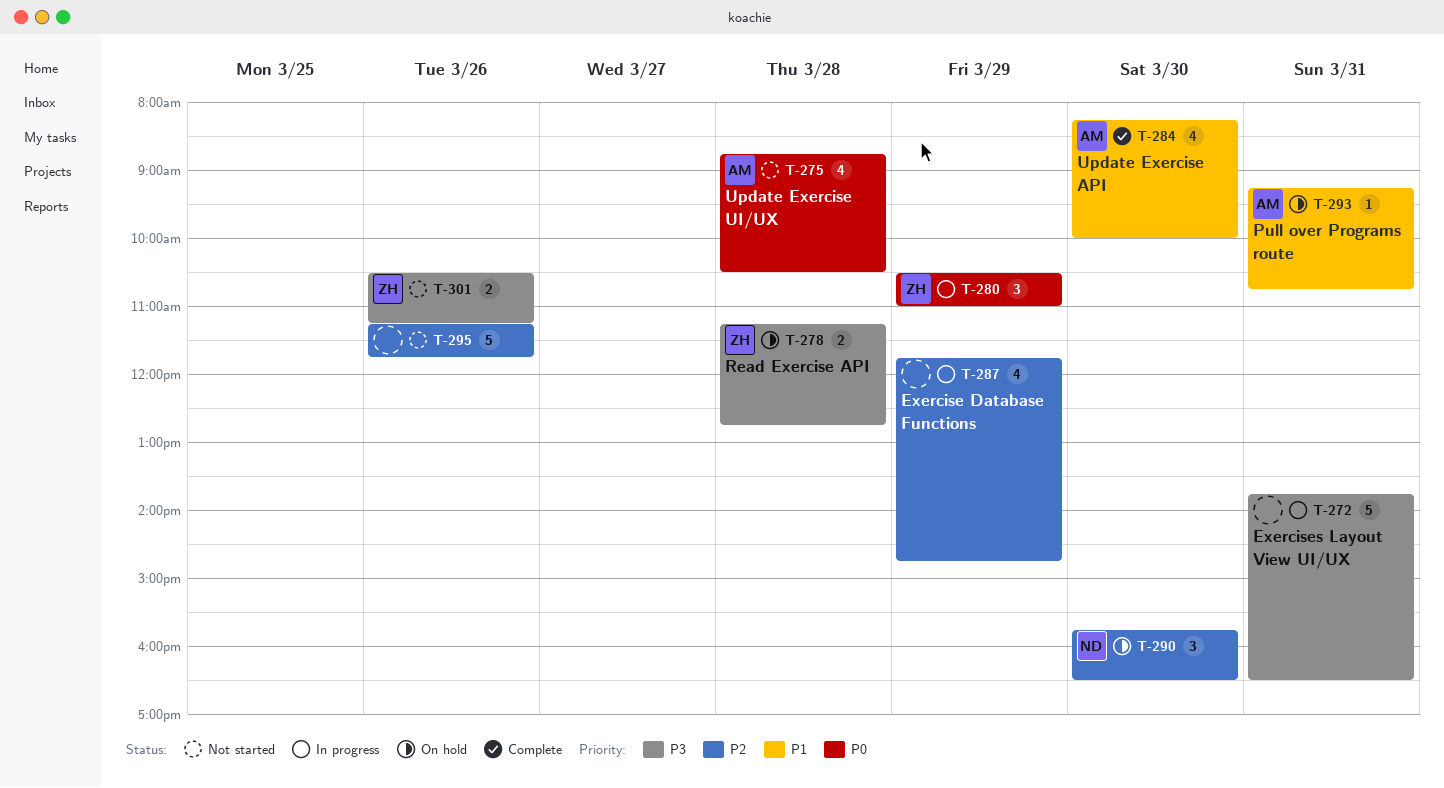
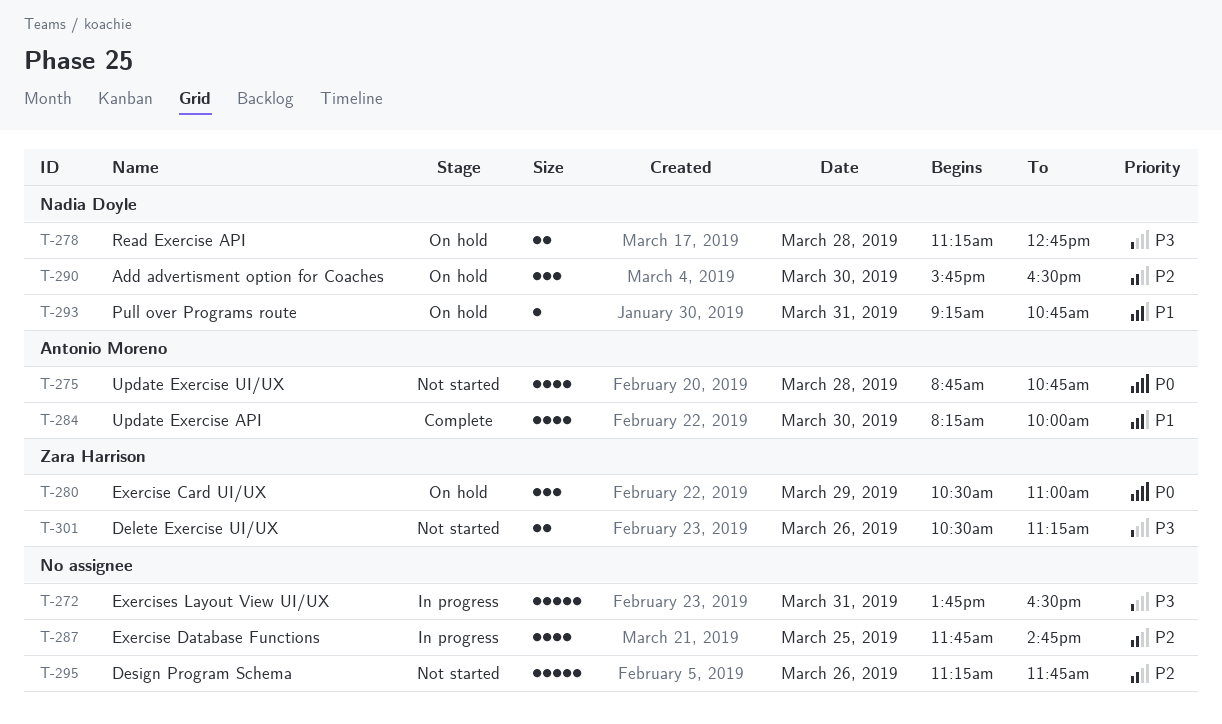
T-275, ends: 10:30 -> 10:45
T-278, owner: Zara Harrison -> Nadia Doyle
T-280, status: In progress -> On hold
T-287, day: Mar 29 -> Mar 25
T-293, owner: Antonio Moreno -> Nadia Doyle

